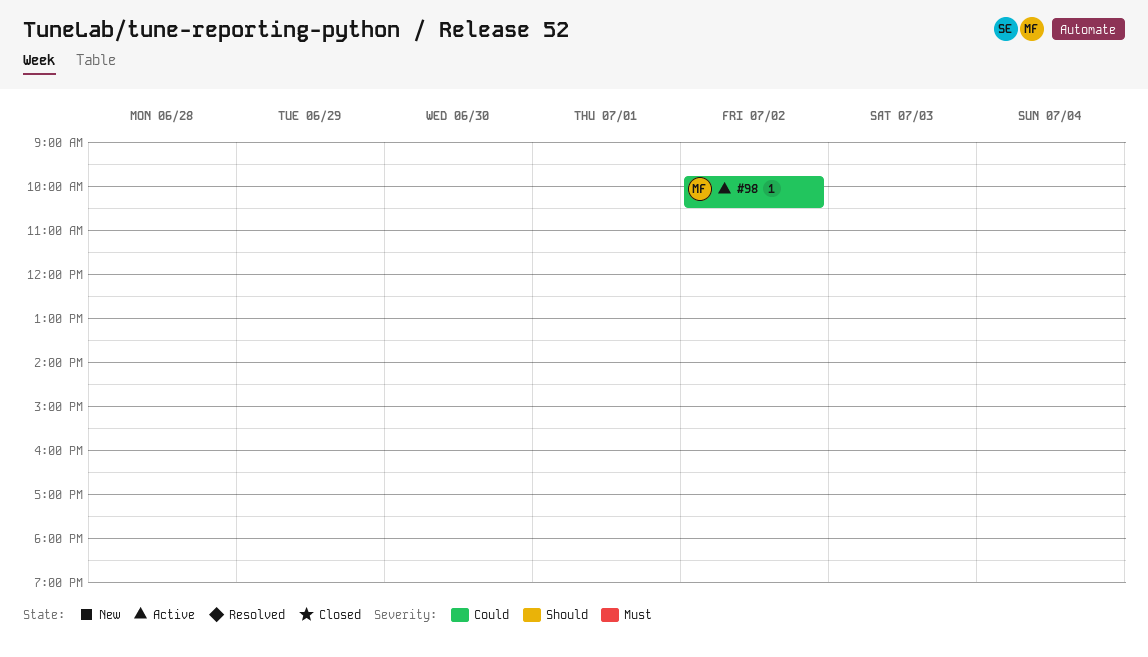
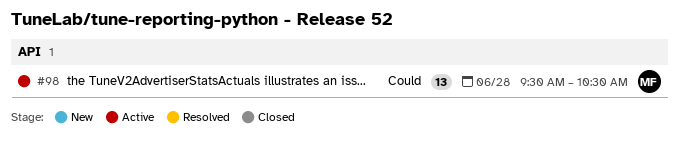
#98, estimate: 1 -> 13
#98, day: Jul 2 -> Jun 28
#98, begins: 09:45 -> 09:30

